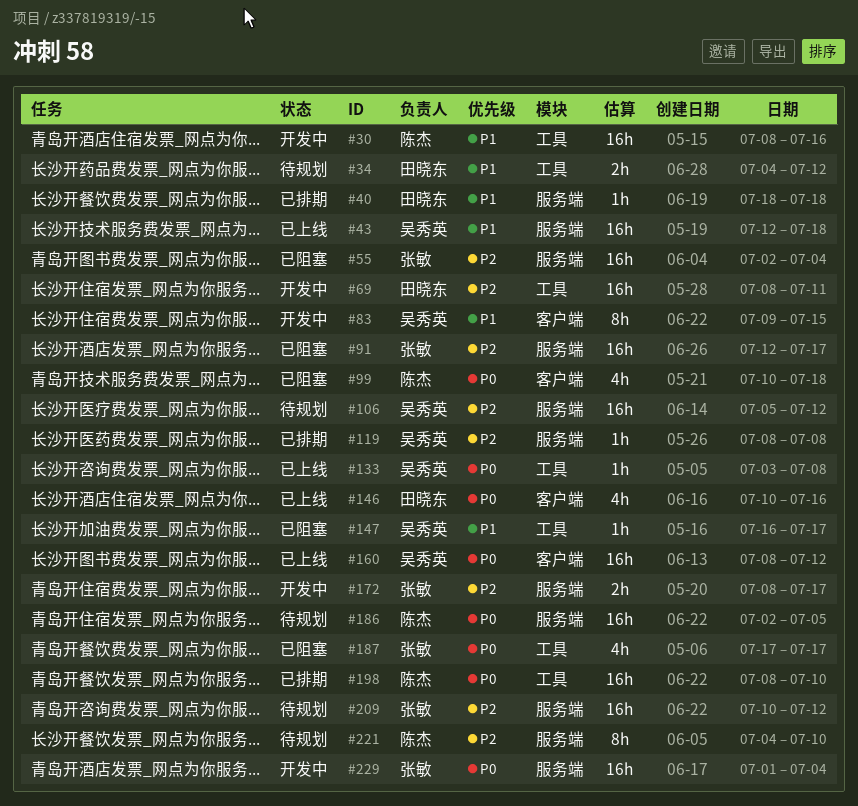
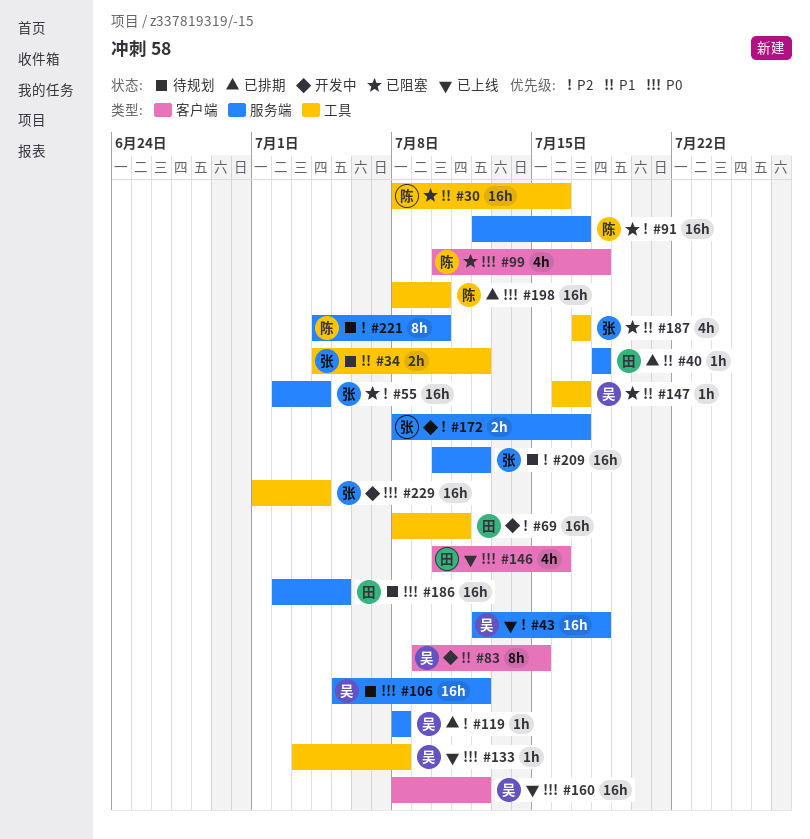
#30, status: 开发中 -> 已阻塞
#34, owner: 田晓东 -> 张敏
#43, priority: P1 -> P2
#91, owner: 张敏 -> 陈杰
#106, priority: P2 -> P0
#186, owner: 陈杰 -> 田晓东
#187, priority: P0 -> P1
#229, label: 服务端 -> 工具

